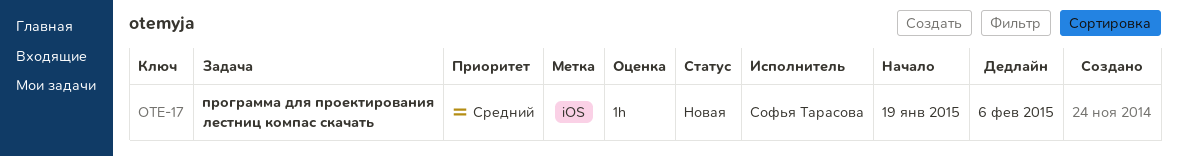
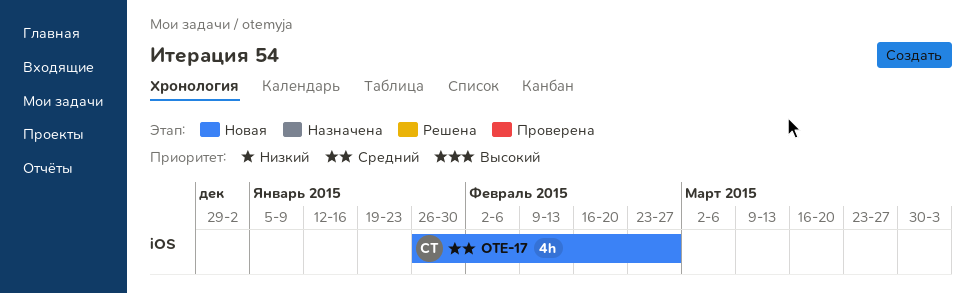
OTE-17, estimate: 1h -> 4h
OTE-17, start: Jan 19 -> Jan 26
OTE-17, due: Feb 6 -> Feb 27

